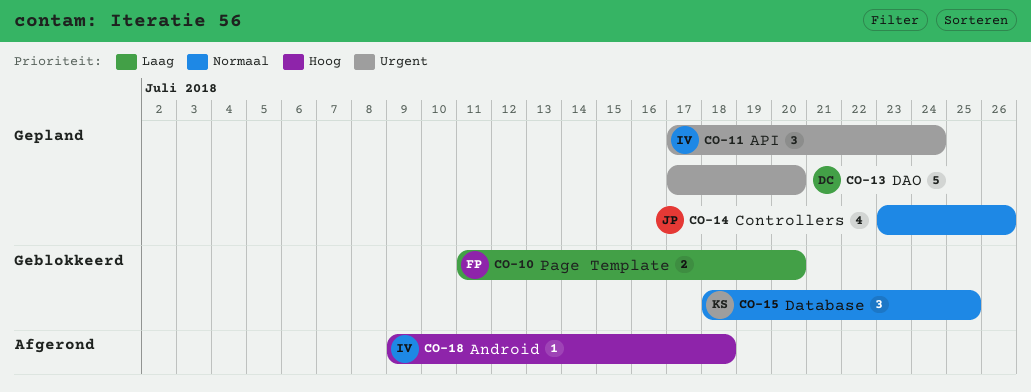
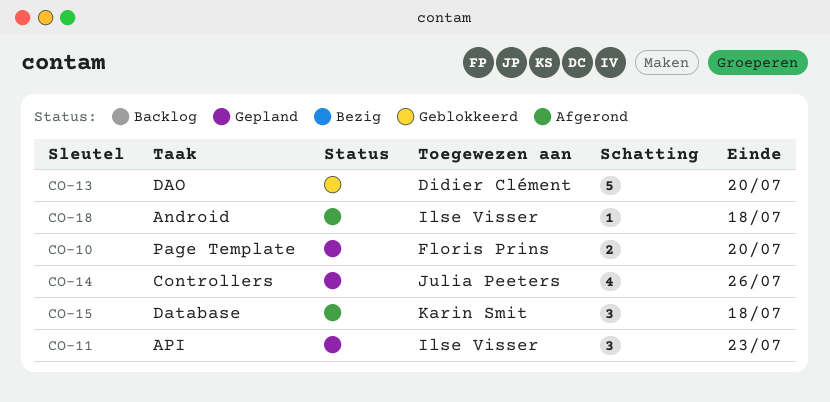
CO-10, status: Geblokkeerd -> Gepland
CO-11, due: Jul 24 -> Jul 23
CO-13, status: Gepland -> Geblokkeerd
CO-15, status: Geblokkeerd -> Afgerond
CO-15, due: Jul 25 -> Jul 18

